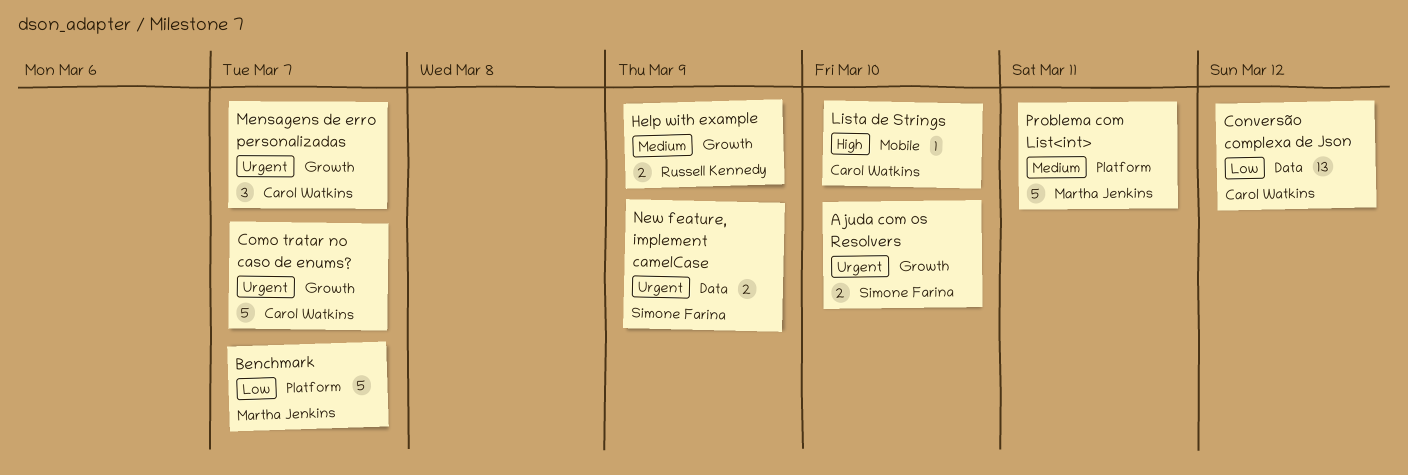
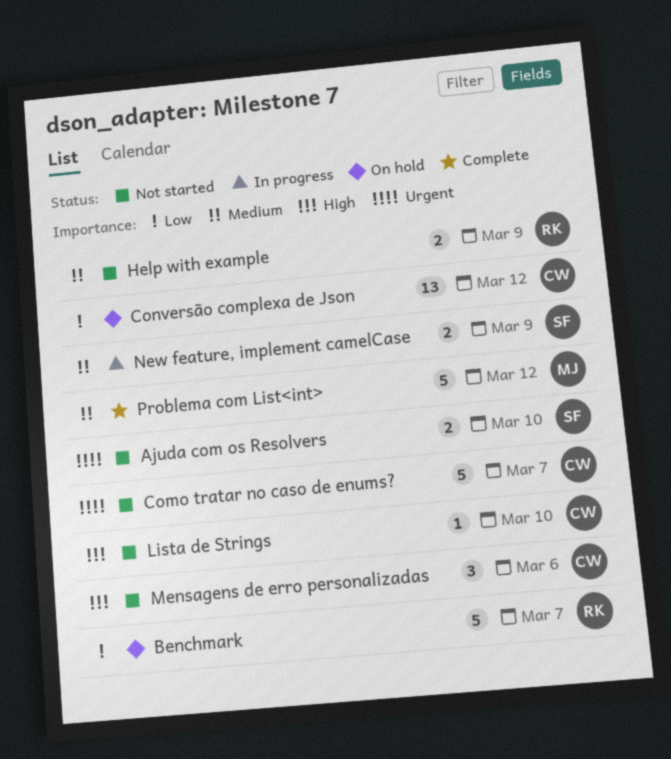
Benchmark, owner: Martha Jenkins -> Russell Kennedy
Mensagens de erro personalizadas, priority: Urgent -> High
Mensagens de erro personalizadas, due: Mar 7 -> Mar 6
New feature, implement camelCase, priority: Urgent -> Medium
Problema com List<int>, due: Mar 11 -> Mar 12

